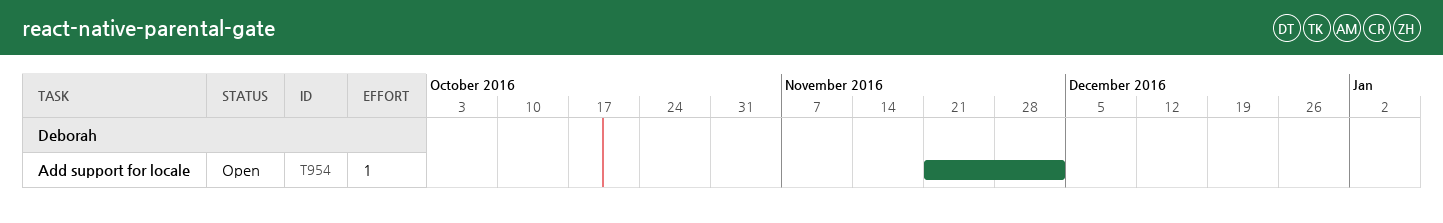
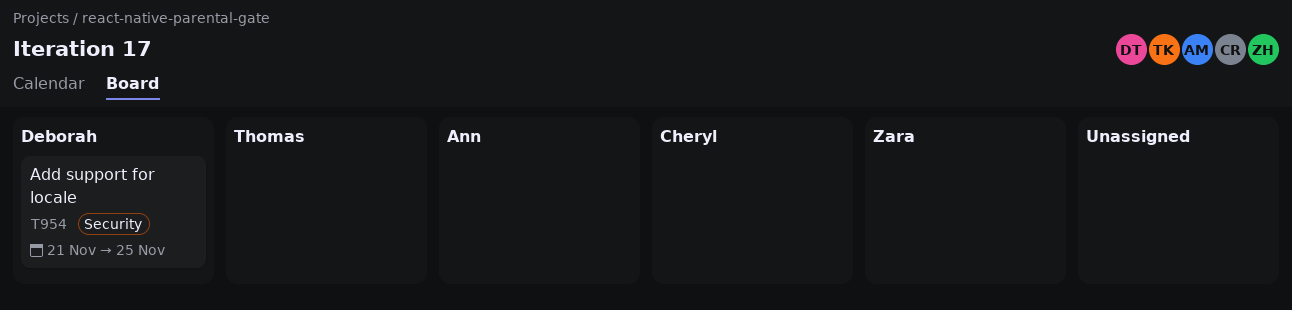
T954, due: Dec 2 -> Nov 25

